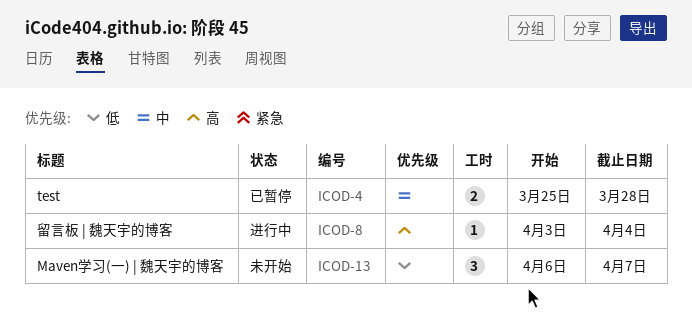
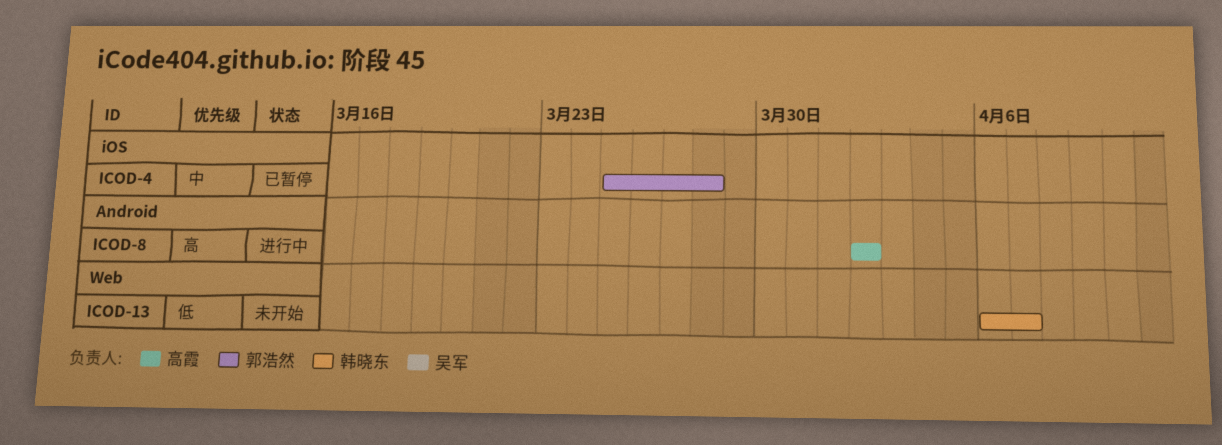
ICOD-8, start: Apr 3 -> Apr 2
ICOD-8, due: Apr 4 -> Apr 2

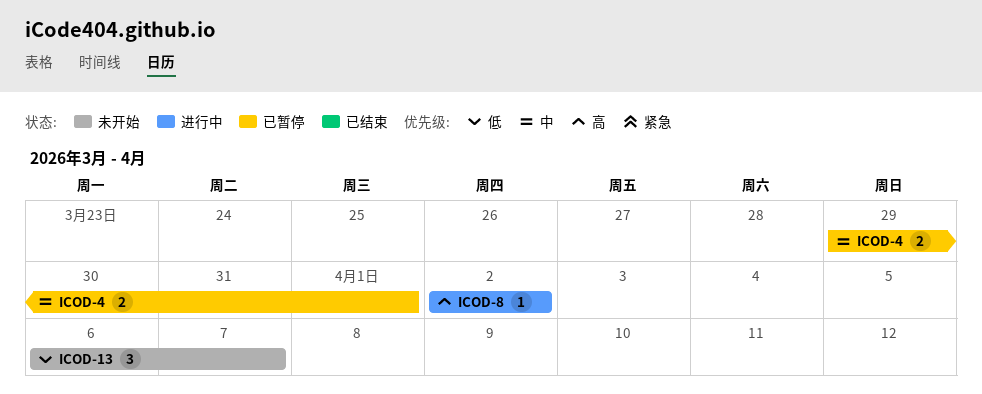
ICOD-4, start: Mar 25 -> Mar 29
ICOD-4, due: Mar 28 -> Apr 1

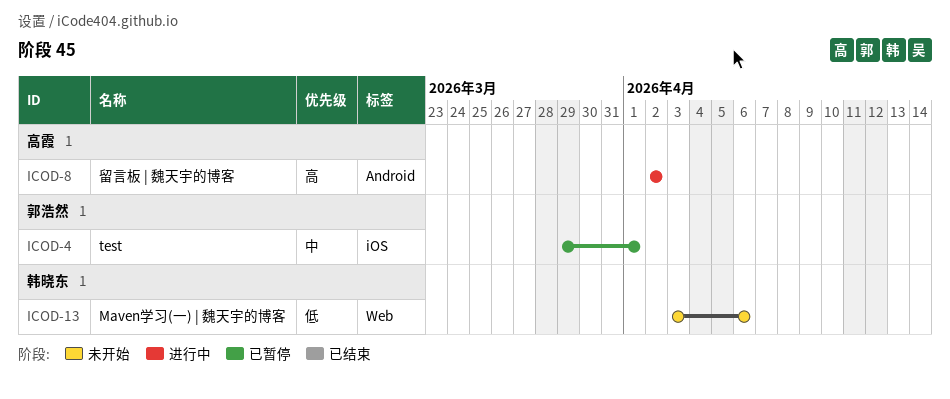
ICOD-13, start: Apr 6 -> Apr 3
ICOD-13, due: Apr 7 -> Apr 6

